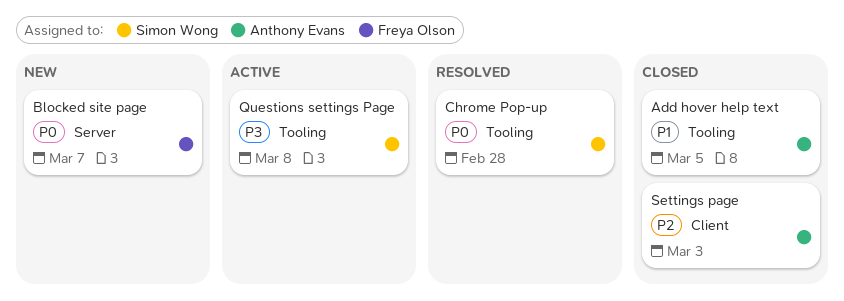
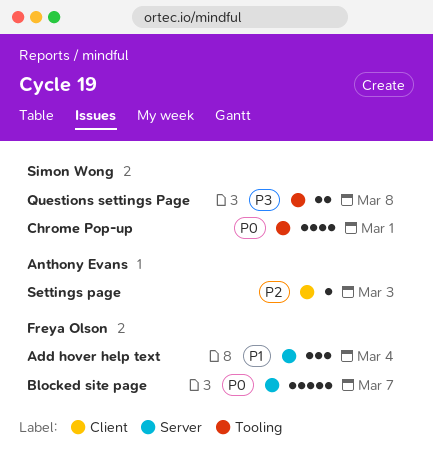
Add hover help text, owner: Anthony Evans -> Freya Olson
Add hover help text, label: Tooling -> Server
Add hover help text, due: Mar 5 -> Mar 4
Chrome Pop-up, due: Feb 28 -> Mar 1

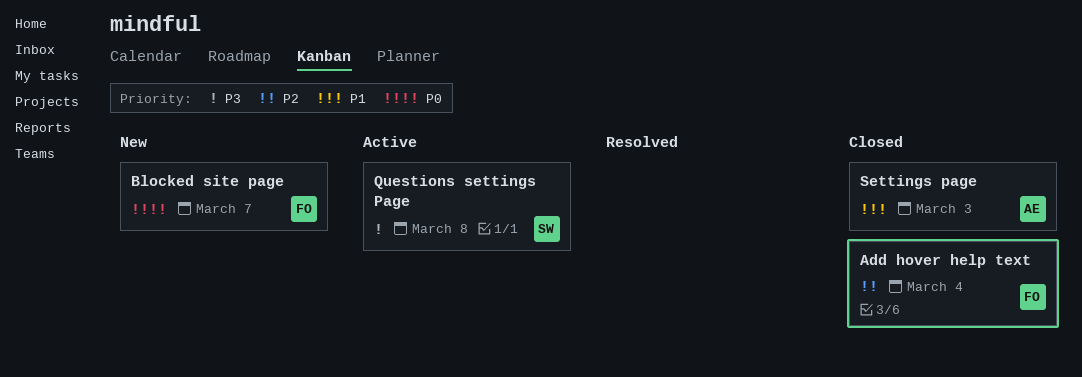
Add hover help text, priority: P1 -> P2
Chrome Pop-up: present -> none
Settings page, priority: P2 -> P1

